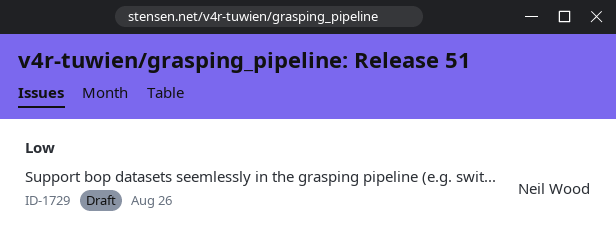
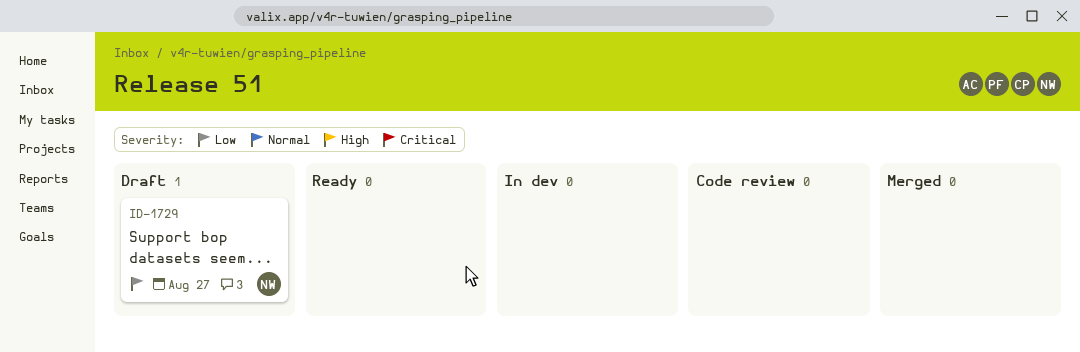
ID-1729, due: Aug 26 -> Aug 27

